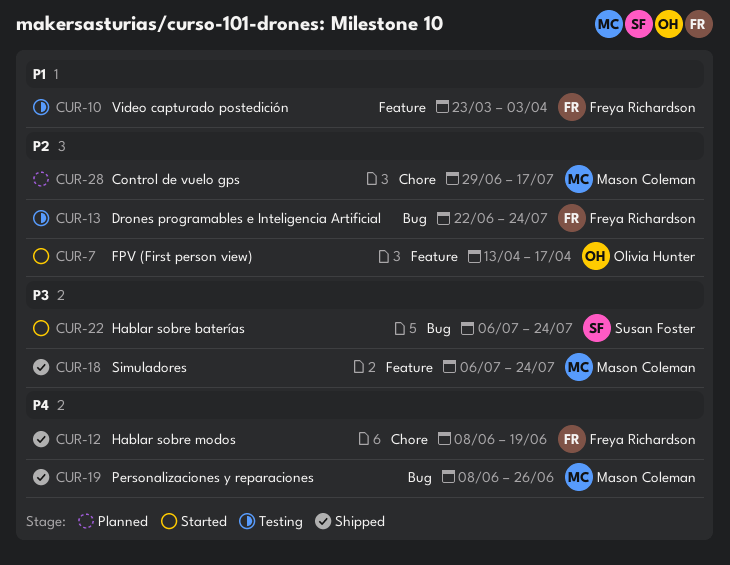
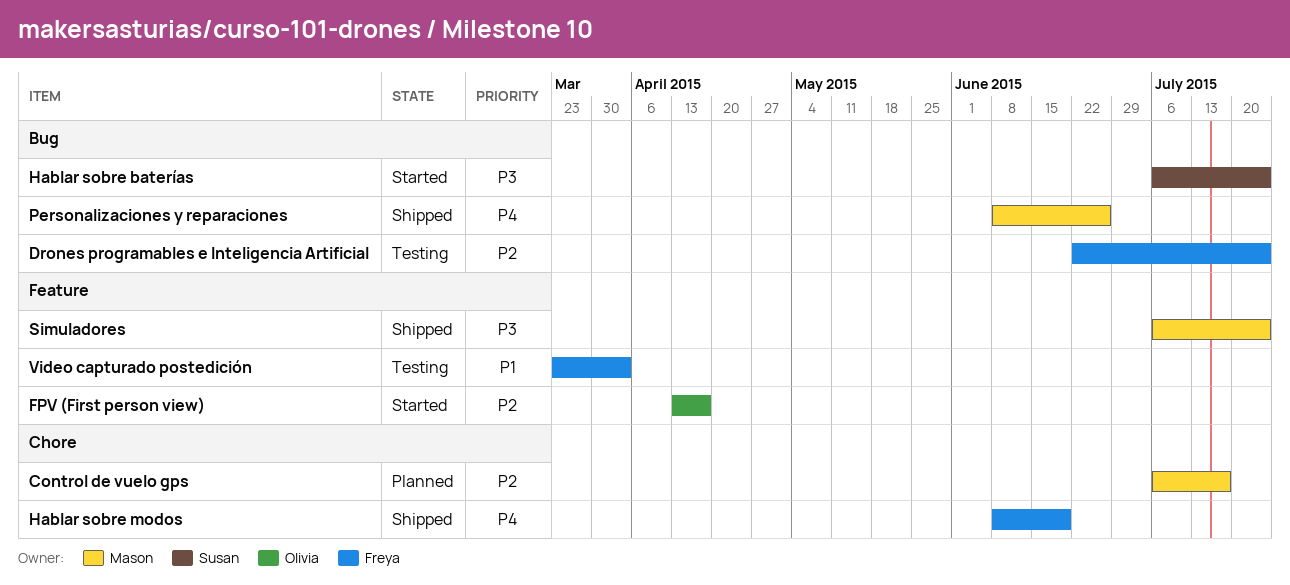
Control de vuelo gps, start: Jun 29 -> Jul 6

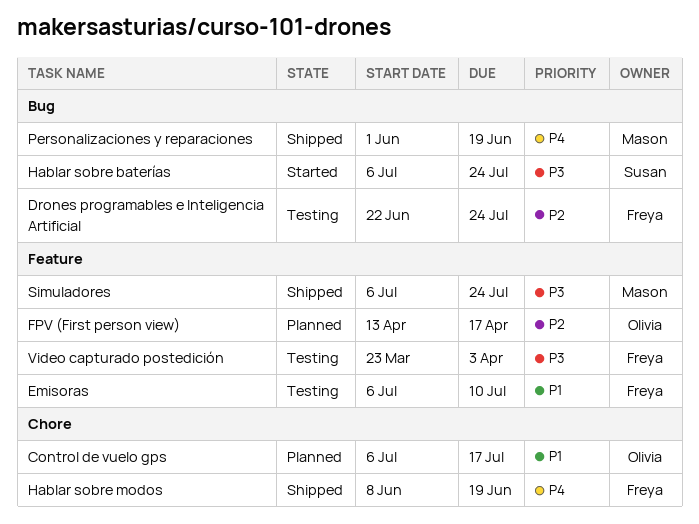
Control de vuelo gps, owner: Mason -> Olivia
Control de vuelo gps, priority: P2 -> P1
Emisoras: none -> present
FPV (First person view), status: Started -> Planned
Personalizaciones y reparaciones, start: Jun 8 -> Jun 1
Personalizaciones y reparaciones, due: Jun 26 -> Jun 19
Video capturado postedición, priority: P1 -> P3

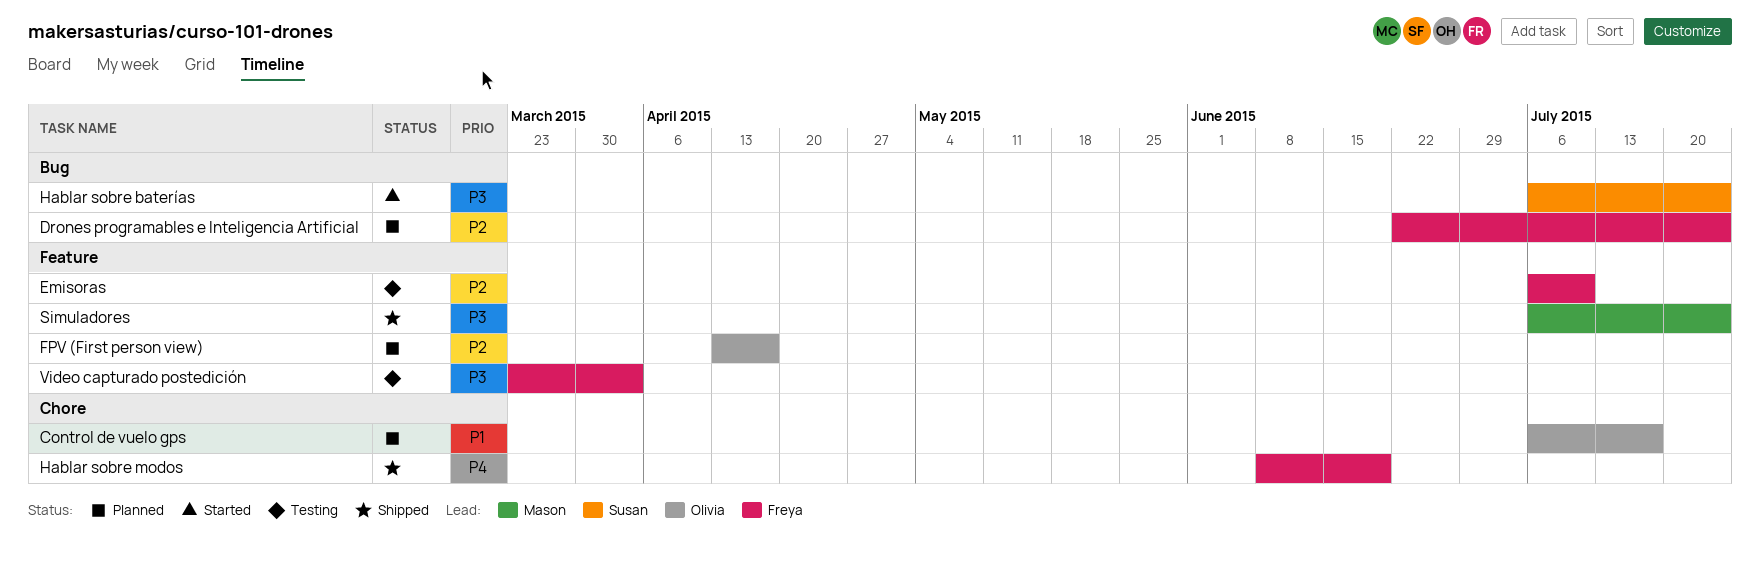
Drones programables e Inteligencia Artificial, status: Testing -> Planned
Emisoras, priority: P1 -> P2
Personalizaciones y reparaciones: present -> none

